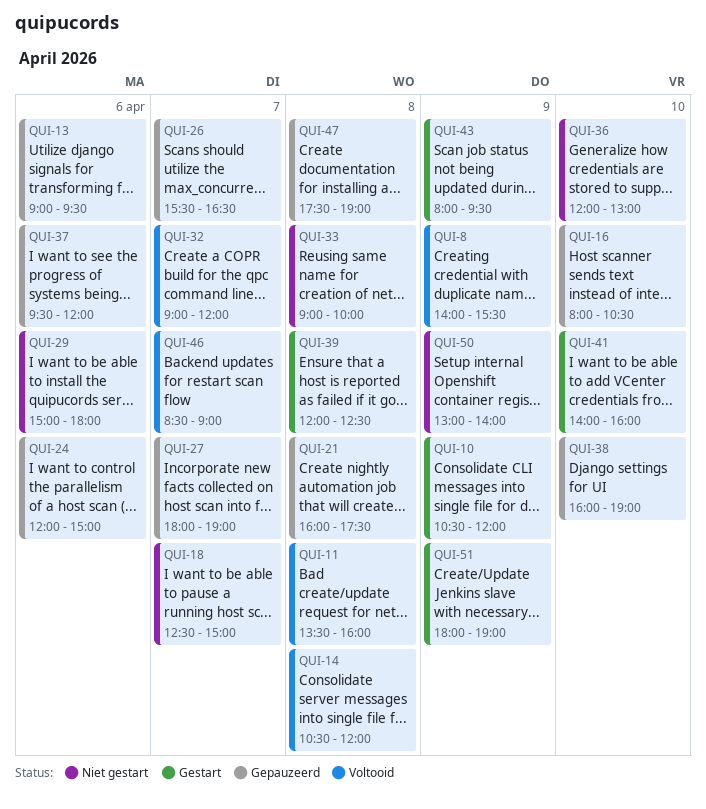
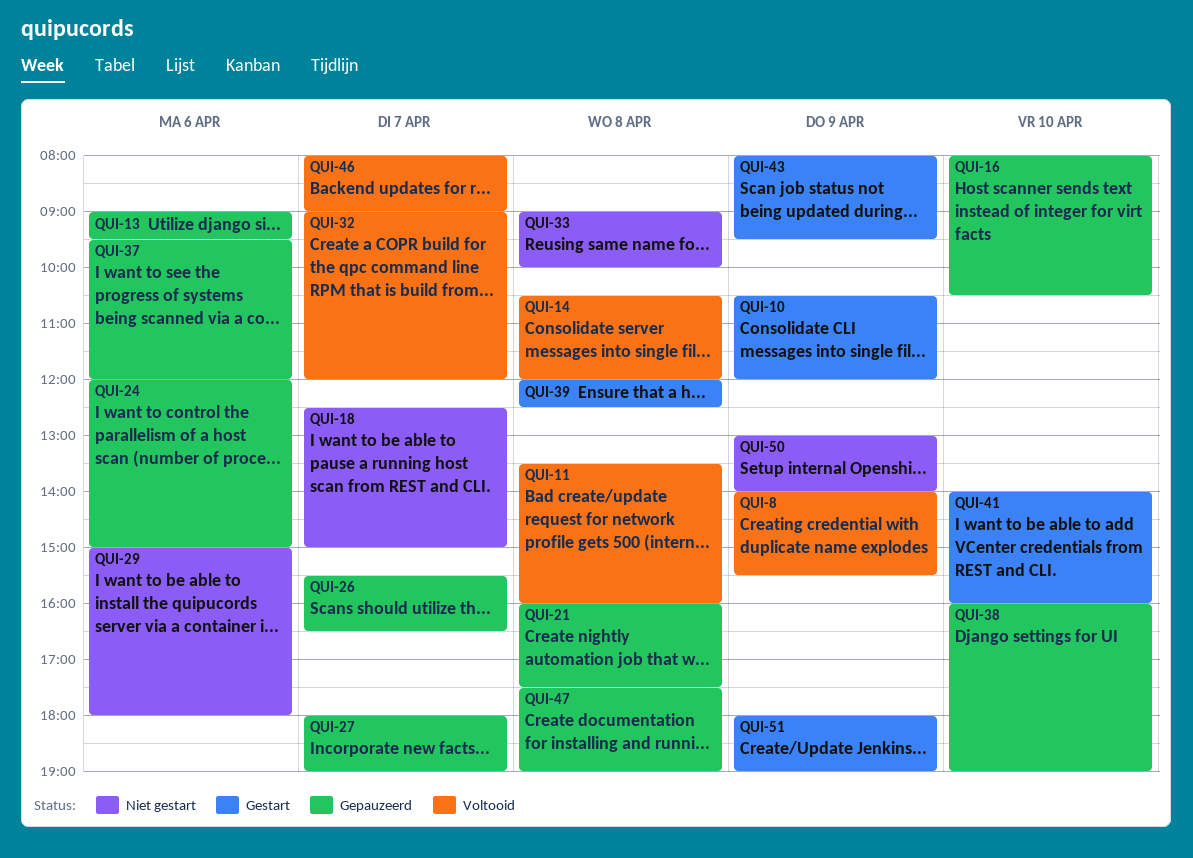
QUI-36: present -> none
QUI-46, begins: 08:30 -> 08:00

